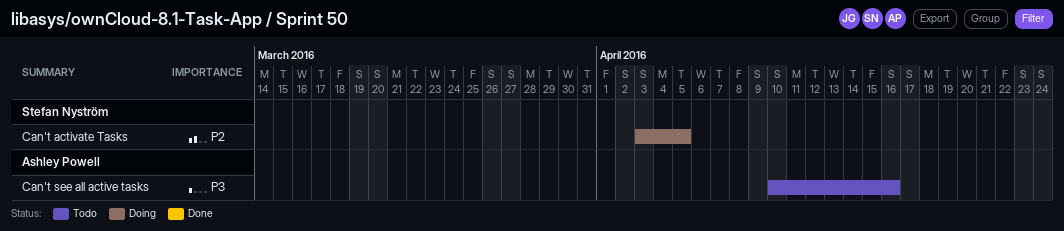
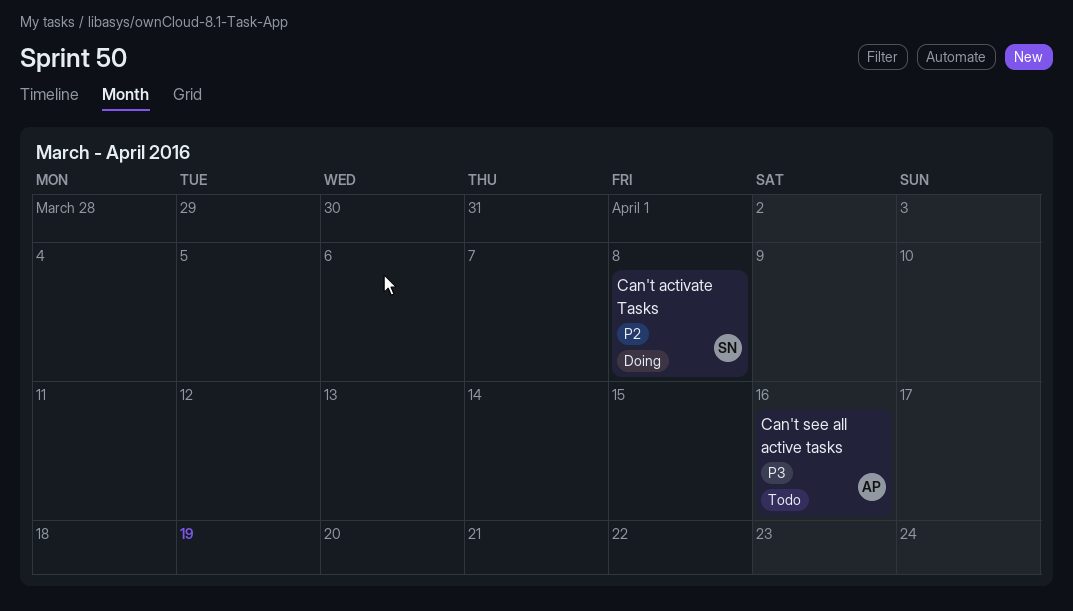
Can't activate Tasks, due: Apr 5 -> Apr 8

